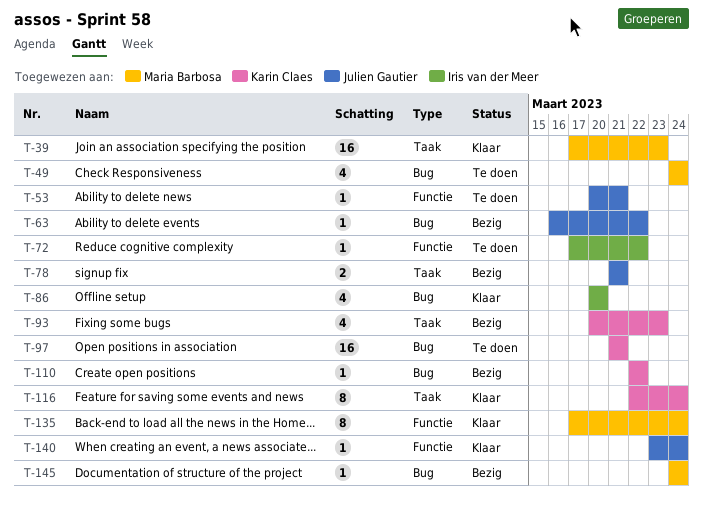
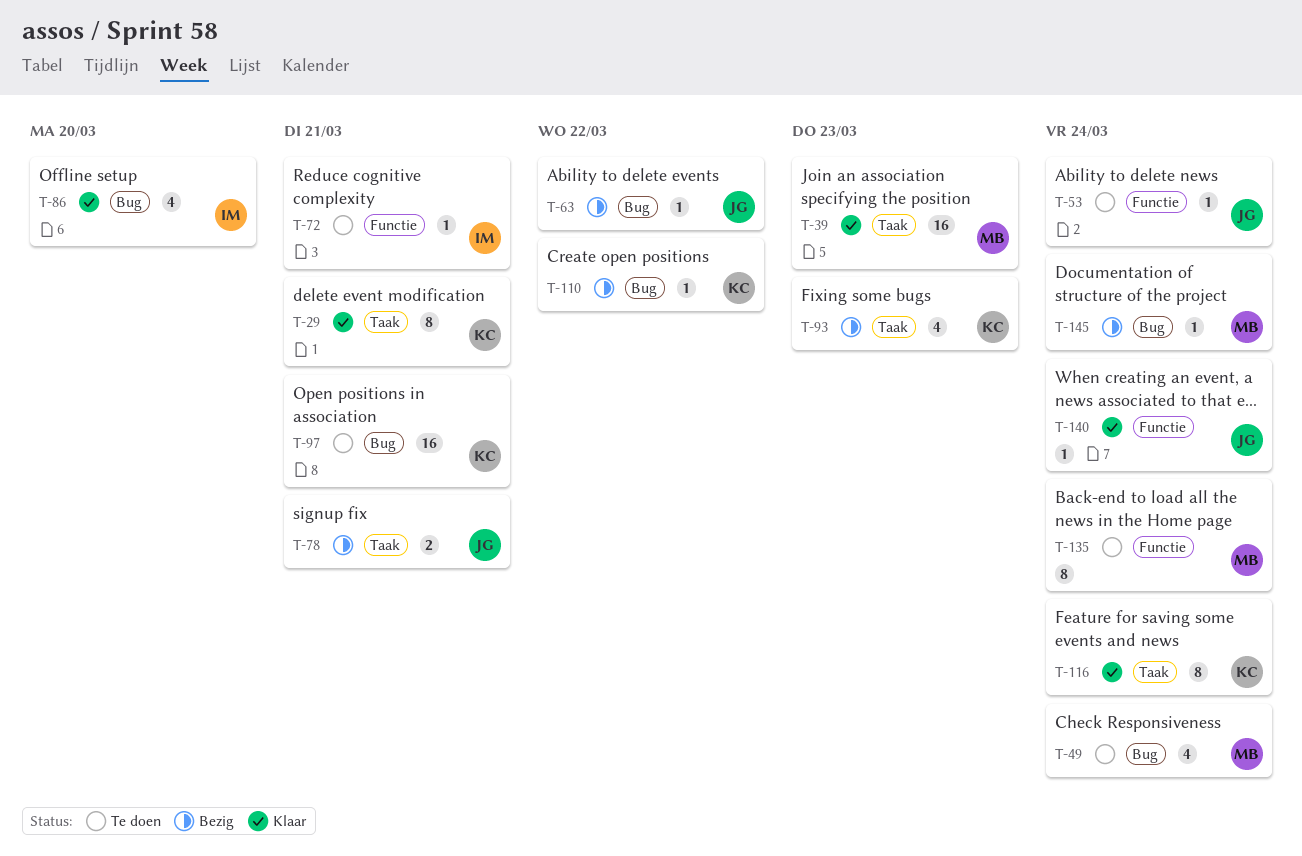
T-29: none -> present
T-53, due: Mar 21 -> Mar 24
T-72, due: Mar 22 -> Mar 21
T-135, status: Klaar -> Te doen

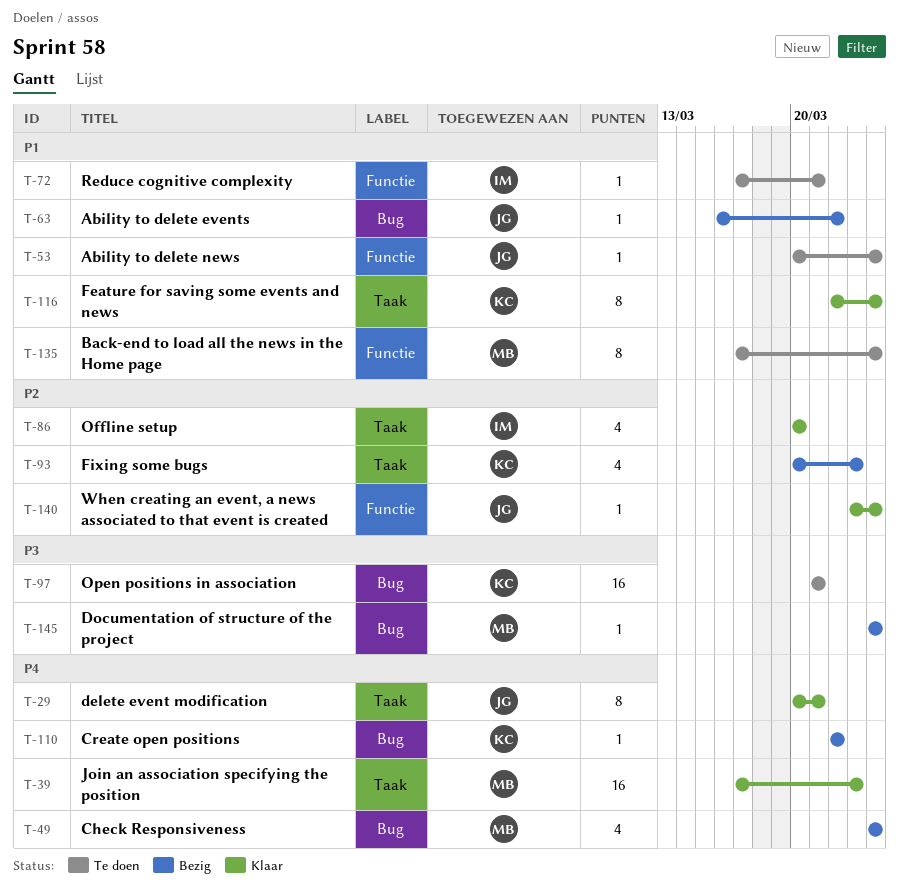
T-29, owner: KC -> JG
T-49, status: Te doen -> Bezig
T-78: present -> none
T-86, label: Bug -> Taak

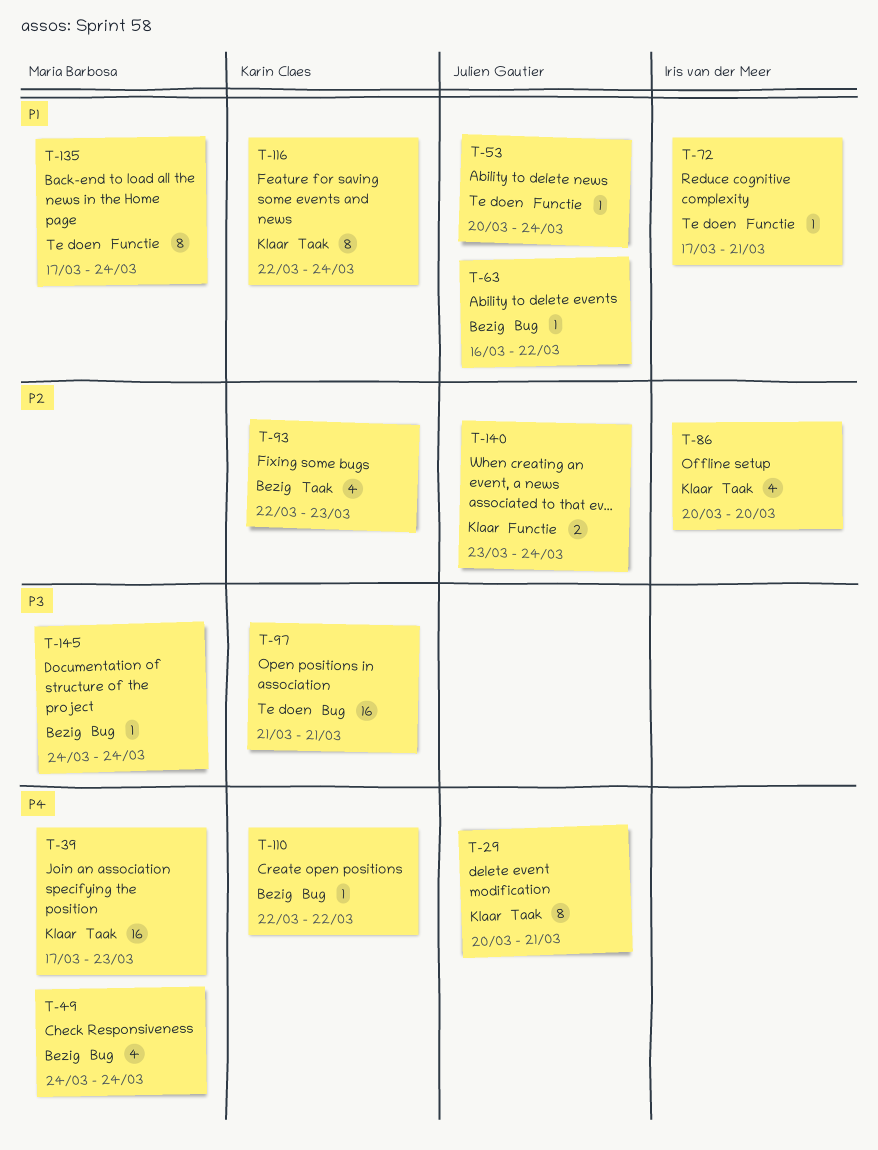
T-93, start: Mar 20 -> Mar 22
T-140, estimate: 1 -> 2

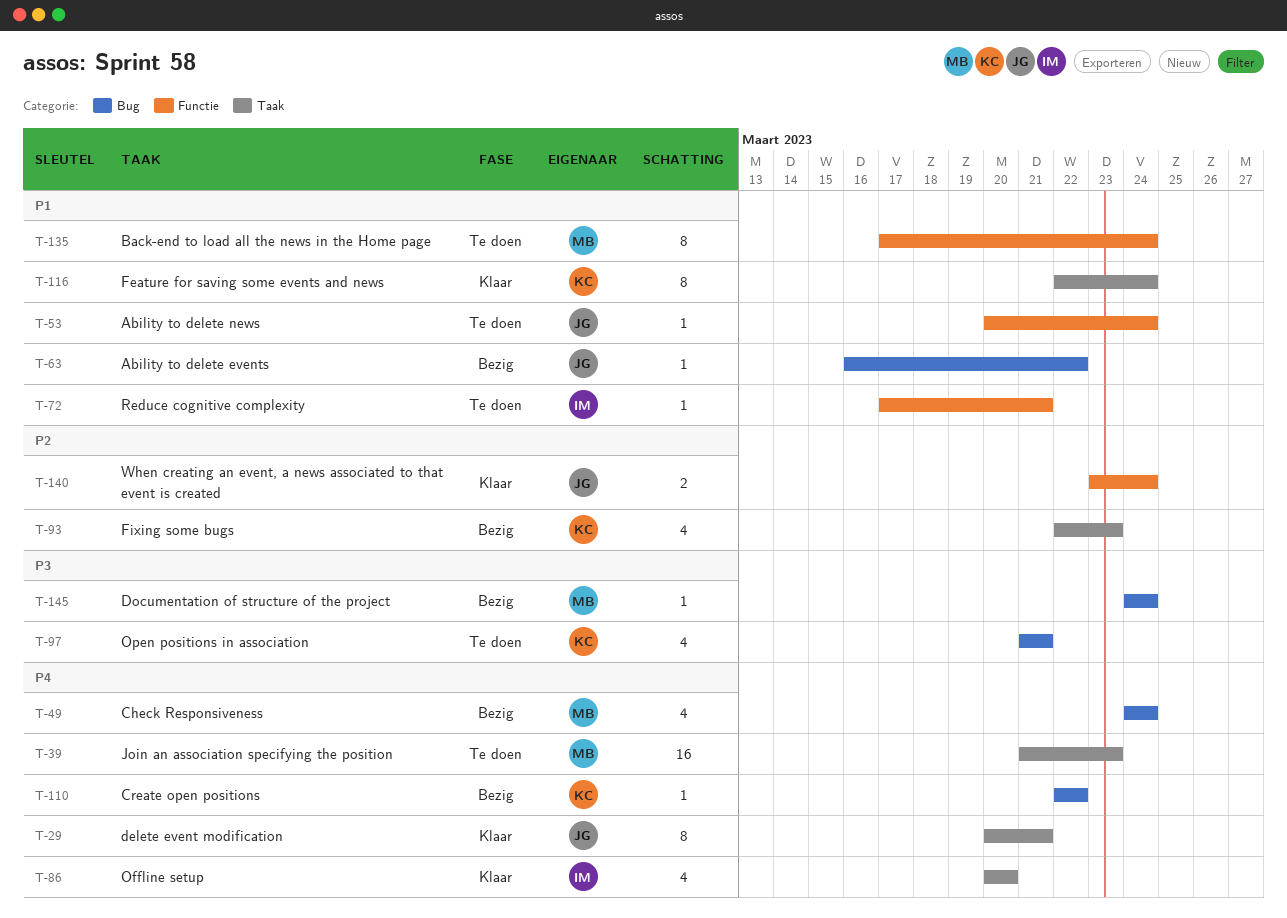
T-39, status: Klaar -> Te doen
T-39, start: Mar 17 -> Mar 21
T-86, priority: P2 -> P4
T-97, estimate: 16 -> 4

